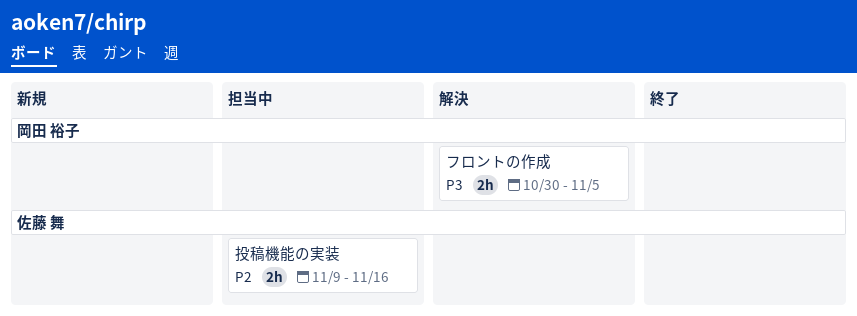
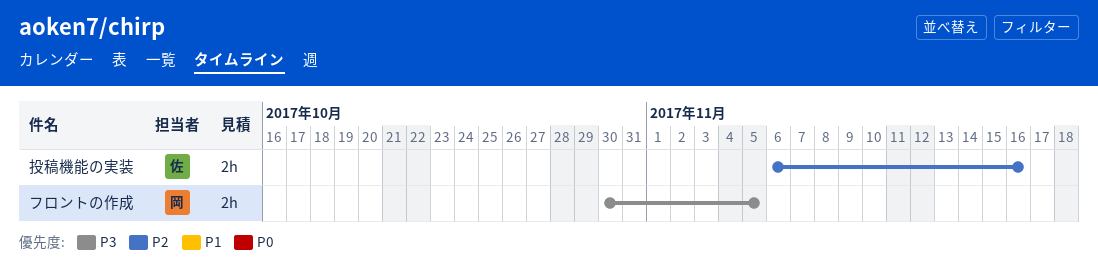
投稿機能の実装, start: Nov 9 -> Nov 6

